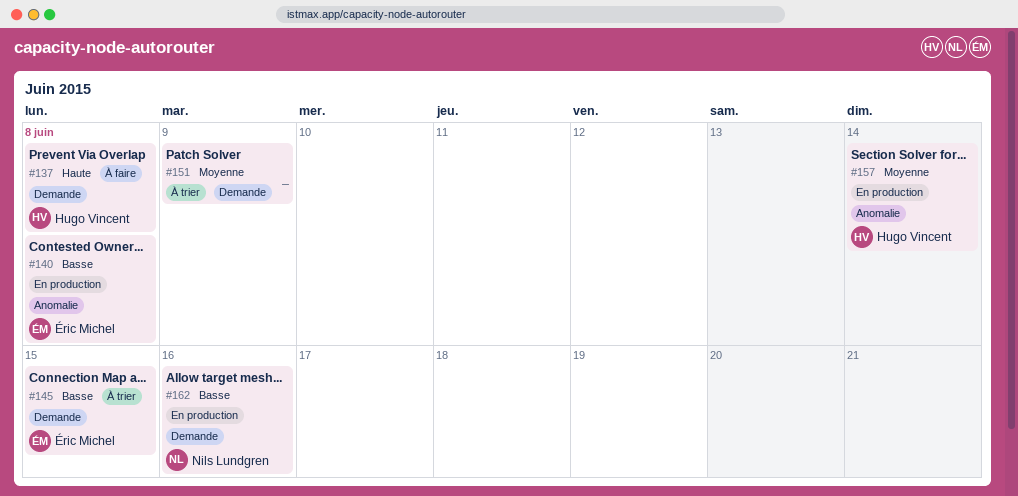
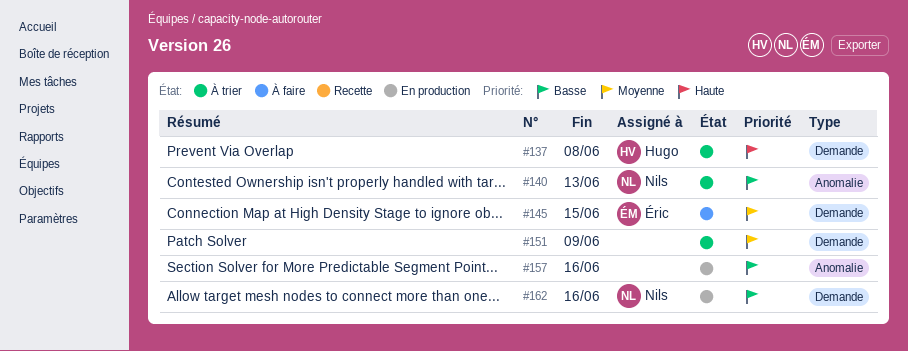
#137, status: À faire -> À trier
#140, status: En production -> À trier
#140, owner: Éric Michel -> Nils Lundgren
#140, due: Jun 8 -> Jun 13
#145, status: À trier -> À faire
#145, priority: Basse -> Moyenne
#157, owner: Hugo Vincent -> none
#157, priority: Moyenne -> Basse
#157, due: Jun 14 -> Jun 16

